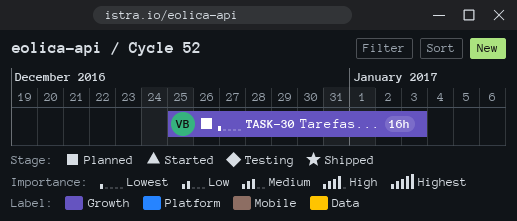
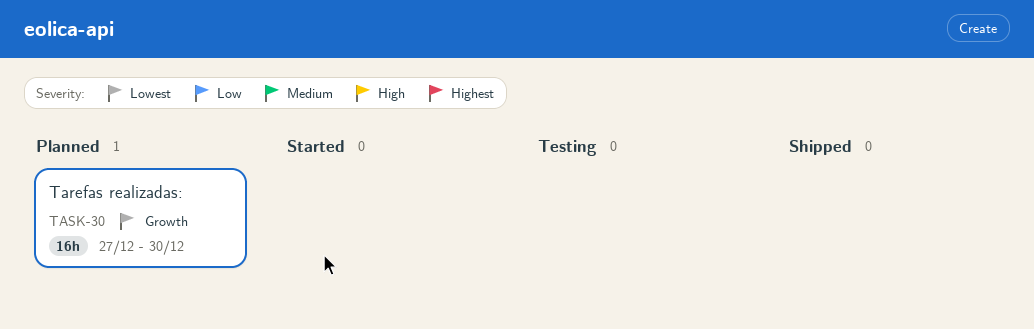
TASK-30, start: Dec 25 -> Dec 27
TASK-30, due: Jan 3 -> Dec 30

